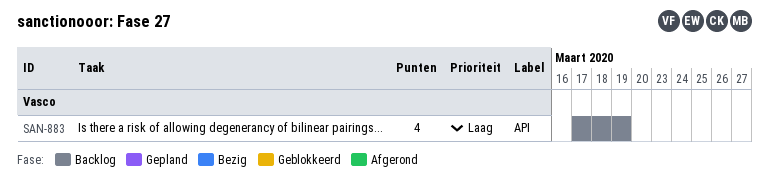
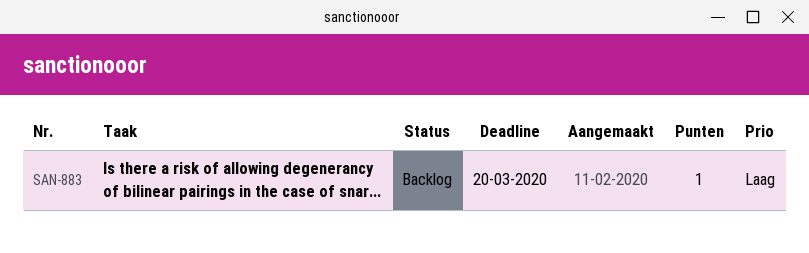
SAN-883, estimate: 4 -> 1
SAN-883, due: Mar 19 -> Mar 20

